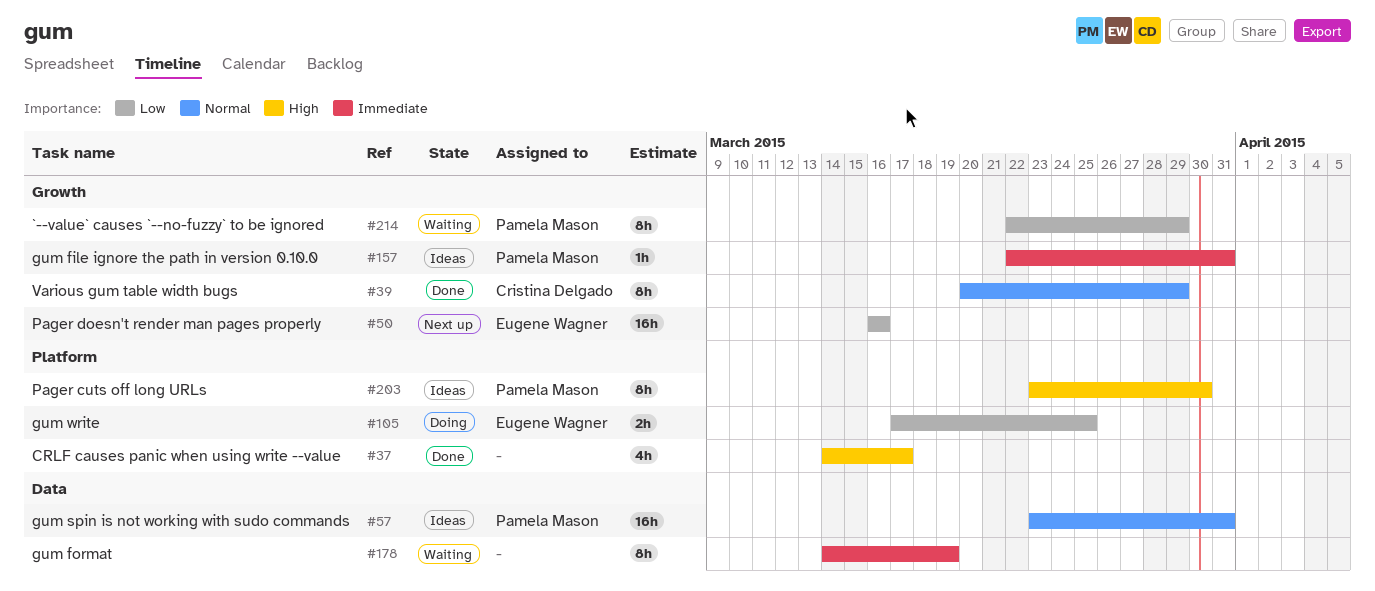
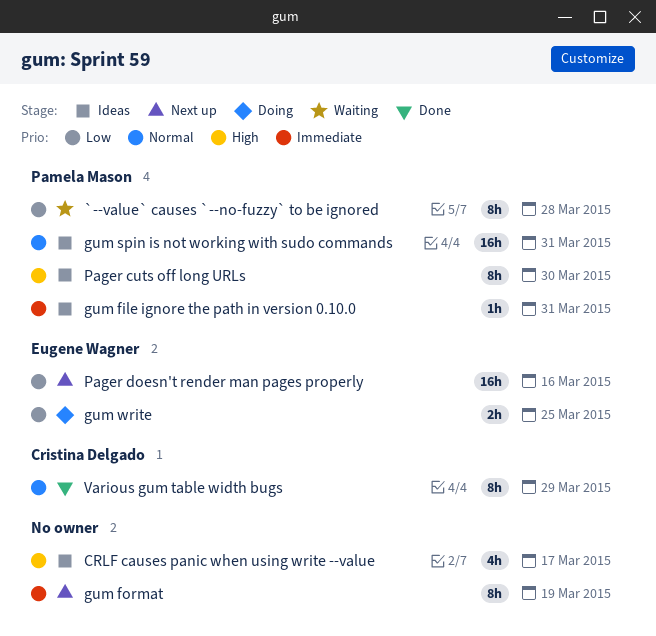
`--value` causes `--no-fuzzy` to be ignored, due: Mar 29 -> Mar 28
CRLF causes panic when using write --value, status: Done -> Ideas
gum format, status: Waiting -> Next up

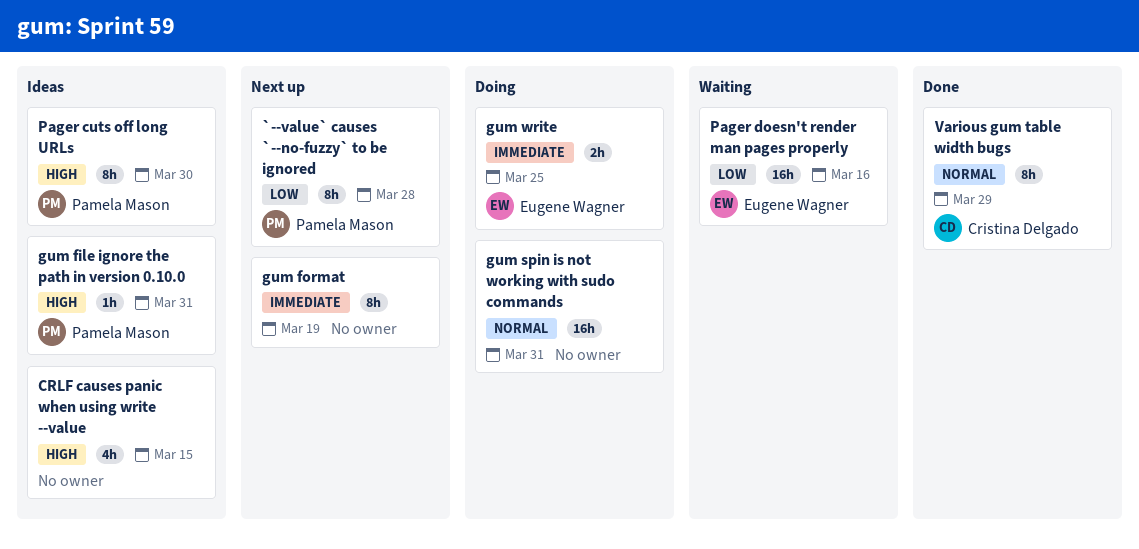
`--value` causes `--no-fuzzy` to be ignored, status: Waiting -> Next up
CRLF causes panic when using write --value, due: Mar 17 -> Mar 15
gum file ignore the path in version 0.10.0, priority: Immediate -> High
gum spin is not working with sudo commands, status: Ideas -> Doing
gum spin is not working with sudo commands, owner: Pamela Mason -> none
gum write, priority: Low -> Immediate
Pager doesn't render man pages properly, status: Next up -> Waiting

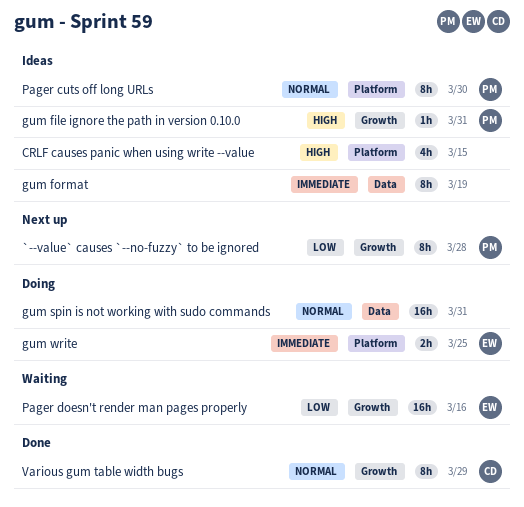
gum format, status: Next up -> Ideas
Pager cuts off long URLs, priority: High -> Normal

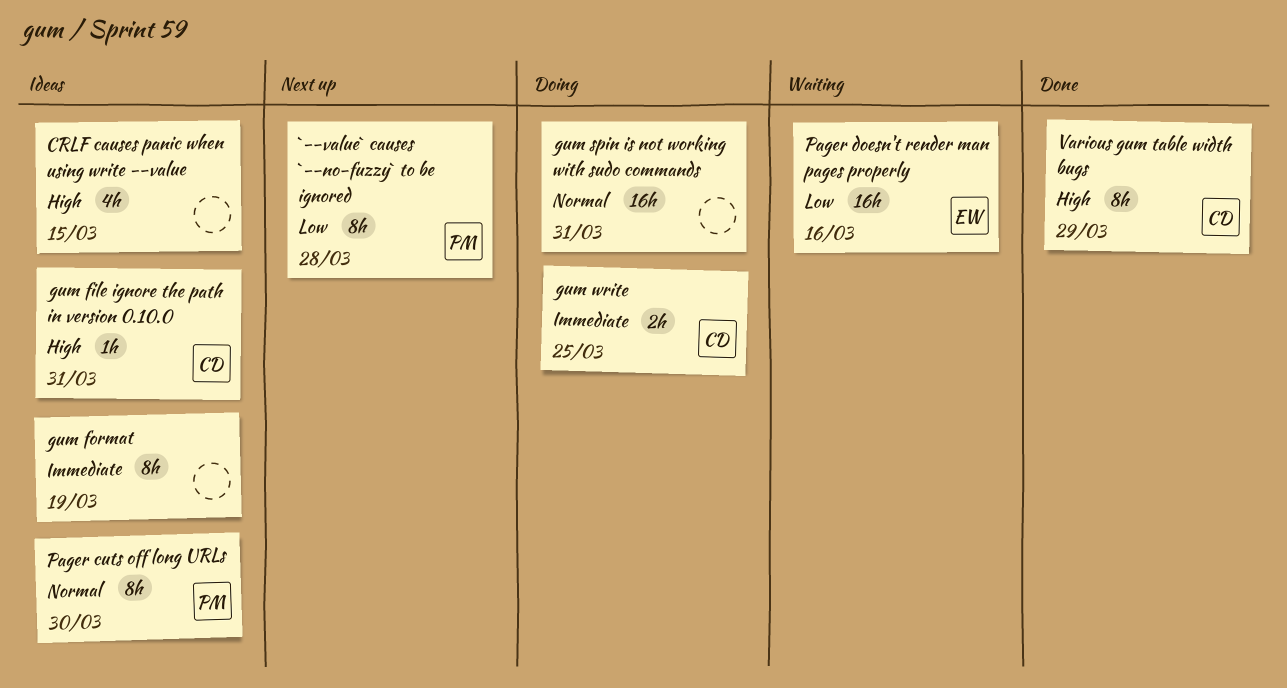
gum file ignore the path in version 0.10.0, owner: PM -> CD
gum write, owner: EW -> CD
Various gum table width bugs, priority: Normal -> High

